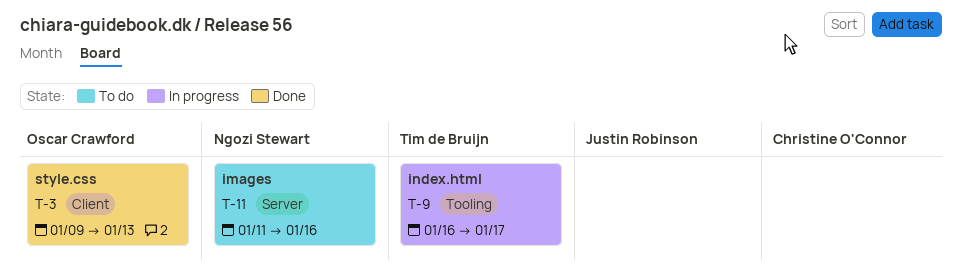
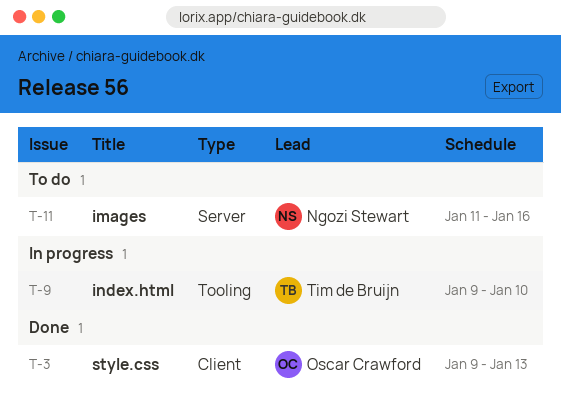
T-9, start: Jan 16 -> Jan 9
T-9, due: Jan 17 -> Jan 10

